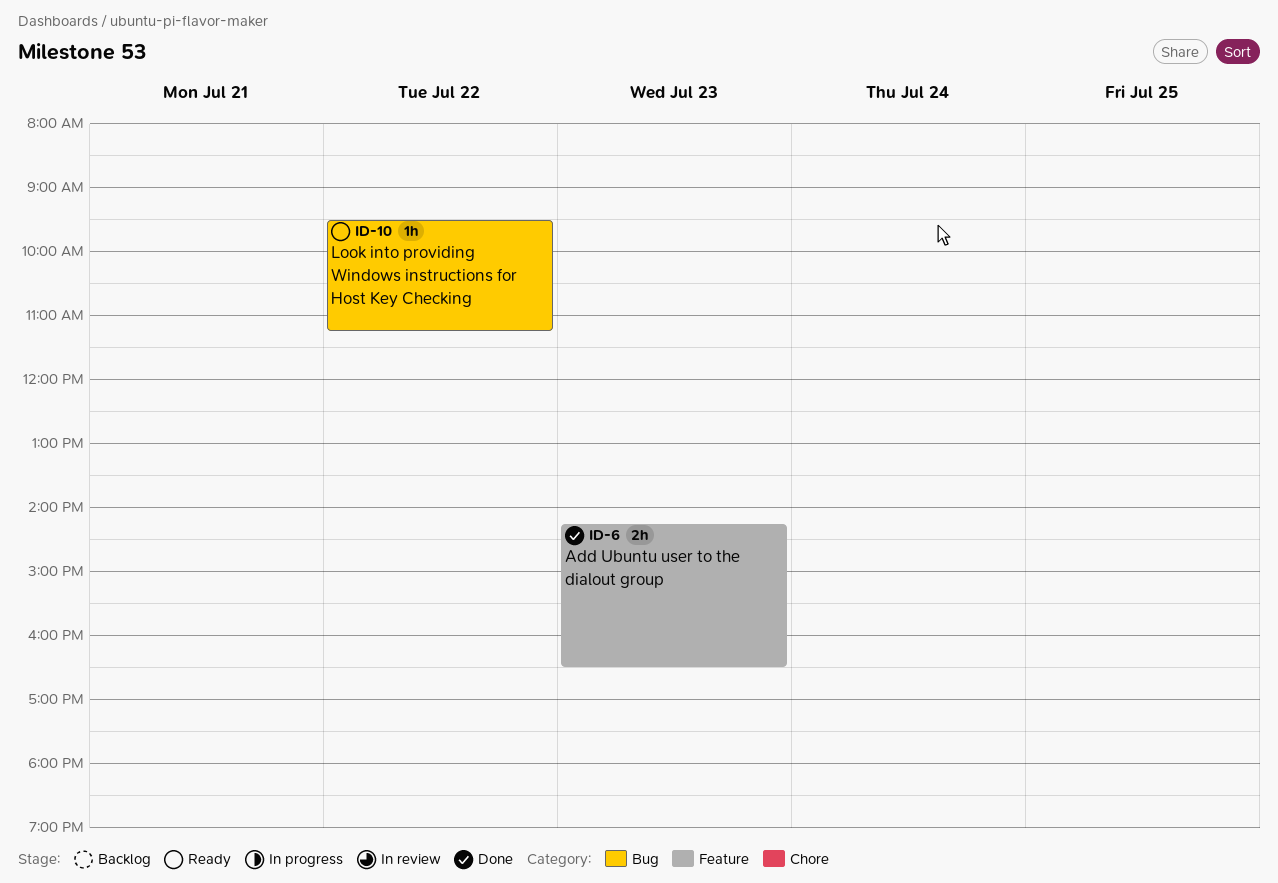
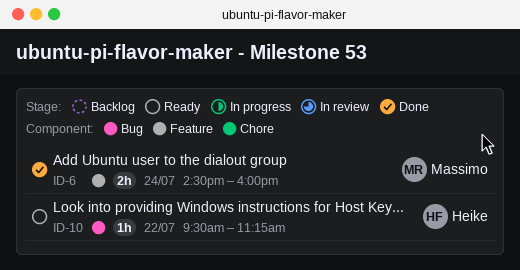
ID-6, day: Jul 23 -> Jul 24
ID-6, begins: 14:15 -> 14:30
ID-6, ends: 16:30 -> 16:00

